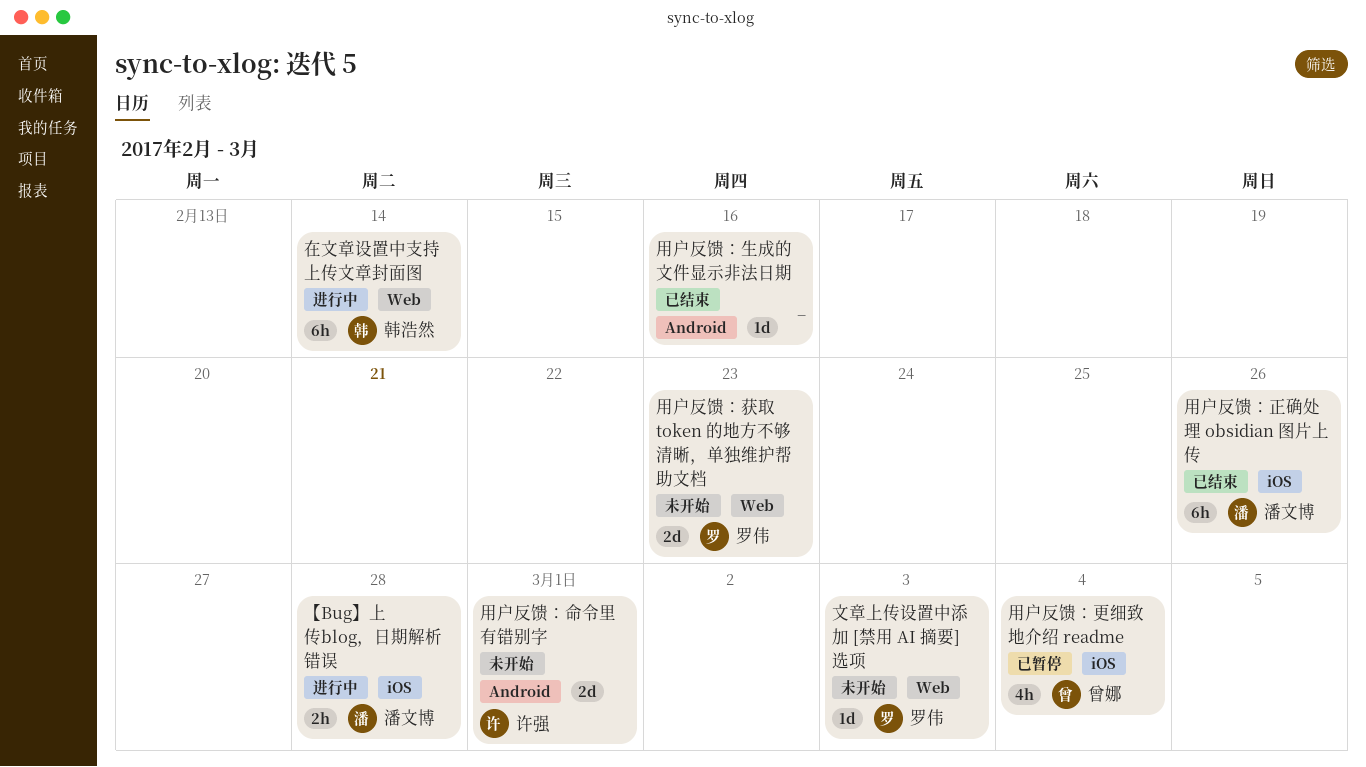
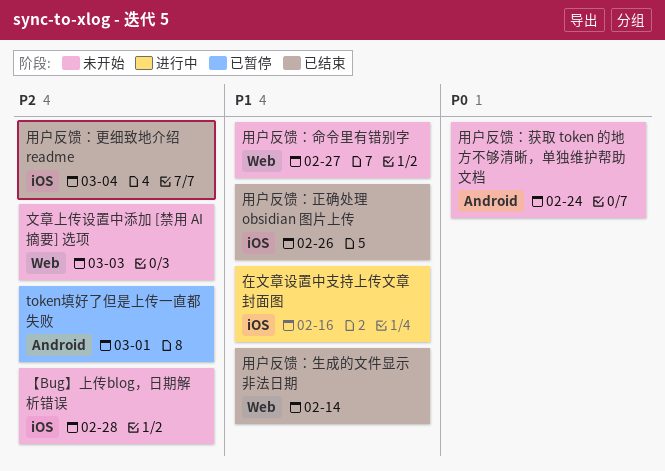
token填好了但是上传一直都失败: none -> present
【Bug】上传blog，日期解析错误, status: 进行中 -> 未开始
在文章设置中支持上传文章封面图, label: Web -> iOS
在文章设置中支持上传文章封面图, due: Feb 14 -> Feb 16
用户反馈：命令里有错别字, label: Android -> Web
用户反馈：命令里有错别字, due: Mar 1 -> Feb 27
用户反馈：更细致地介绍 readme, status: 已暂停 -> 已结束
用户反馈：生成的文件显示非法日期, label: Android -> Web
用户反馈：生成的文件显示非法日期, due: Feb 16 -> Feb 14
用户反馈：获取 token 的地方不够清晰，单独维护帮助文档, label: Web -> Android
用户反馈：获取 token 的地方不够清晰，单独维护帮助文档, due: Feb 23 -> Feb 24

